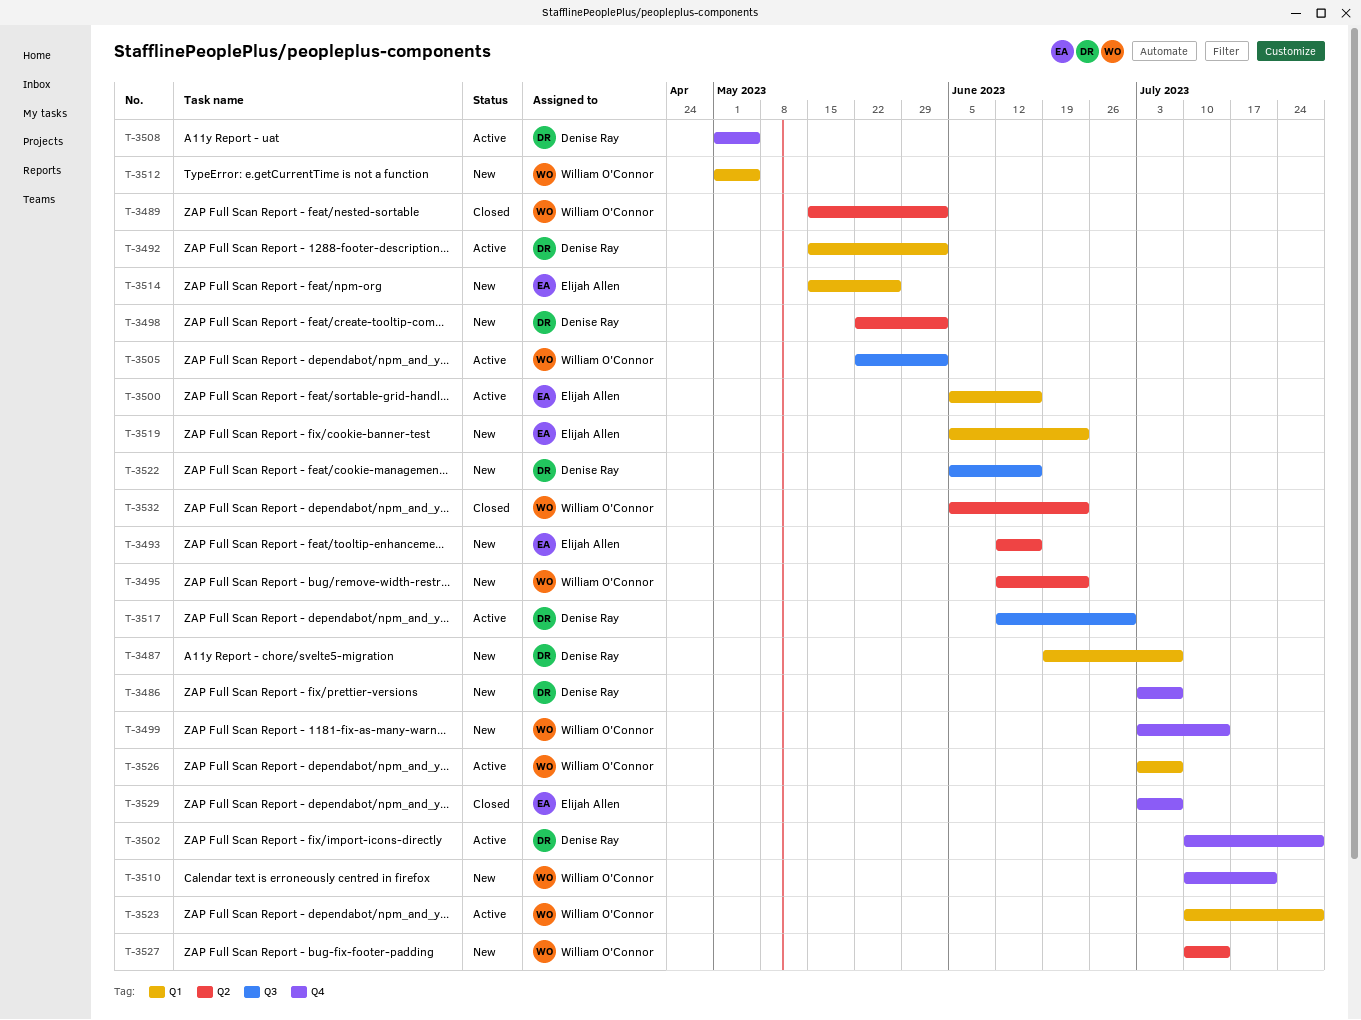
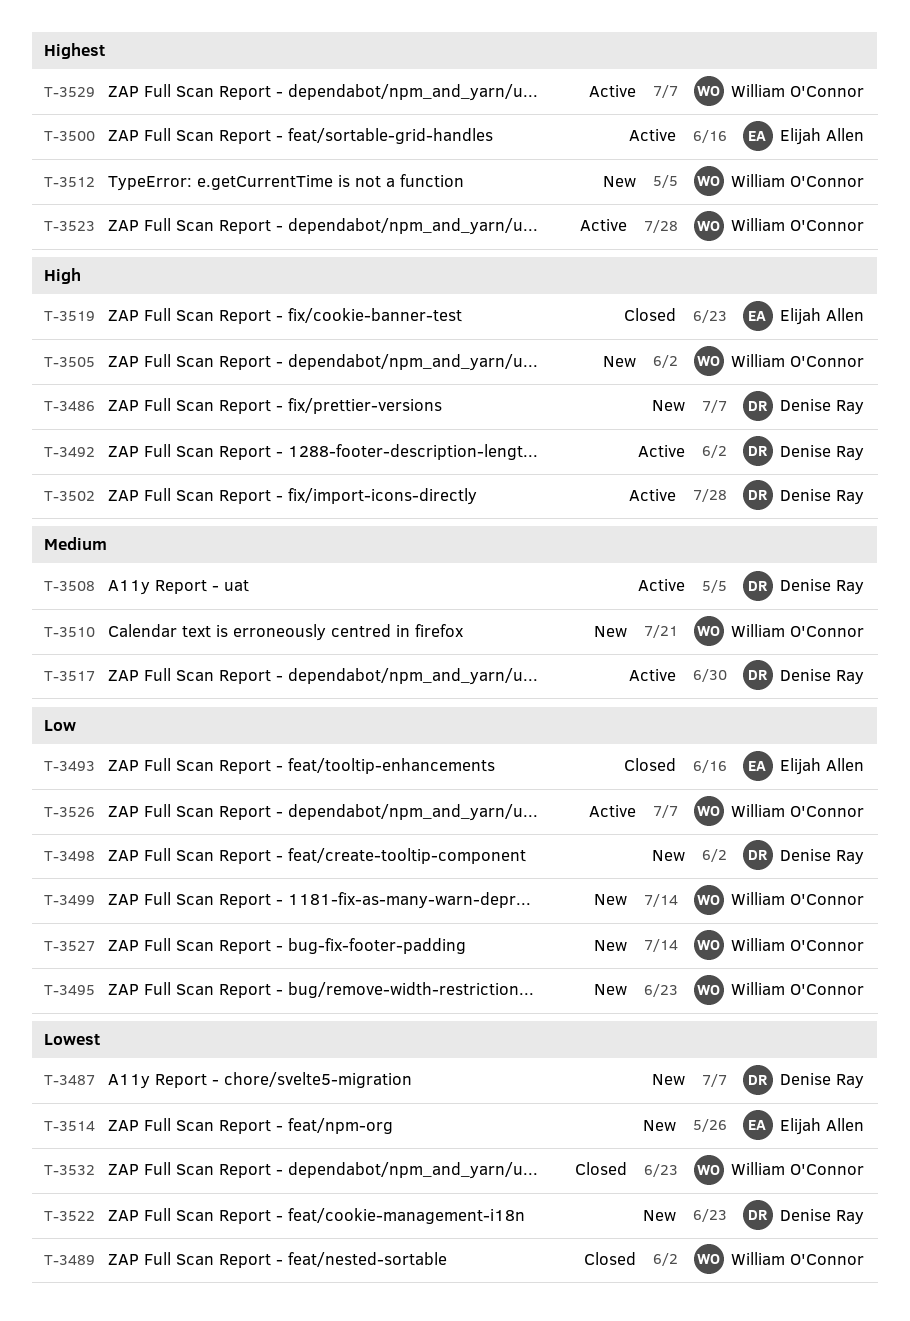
T-3493, status: New -> Closed
T-3505, status: Active -> New
T-3519, status: New -> Closed
T-3522, due: Jun 16 -> Jun 23
T-3529, status: Closed -> Active
T-3529, owner: Elijah Allen -> William O'Connor

